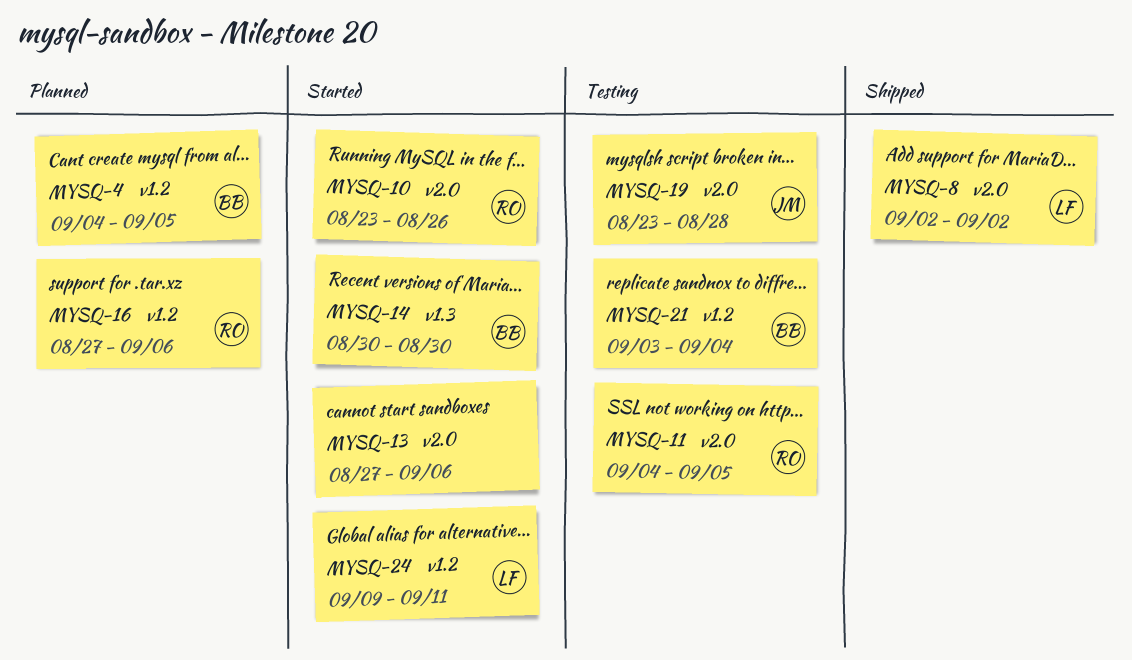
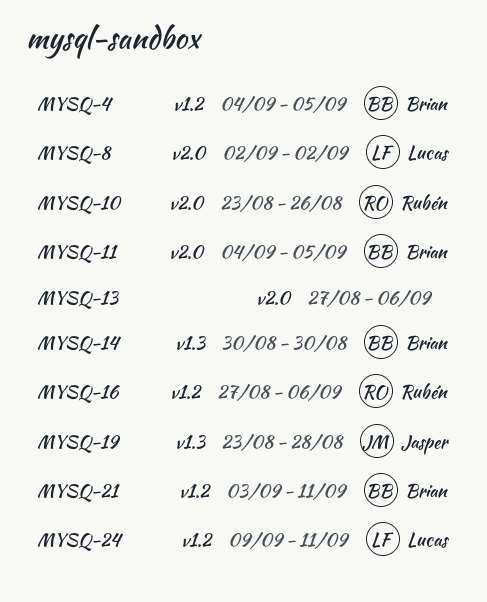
MYSQ-11, owner: Rubén -> Brian
MYSQ-19, label: v2.0 -> v1.3
MYSQ-21, due: Sep 4 -> Sep 11

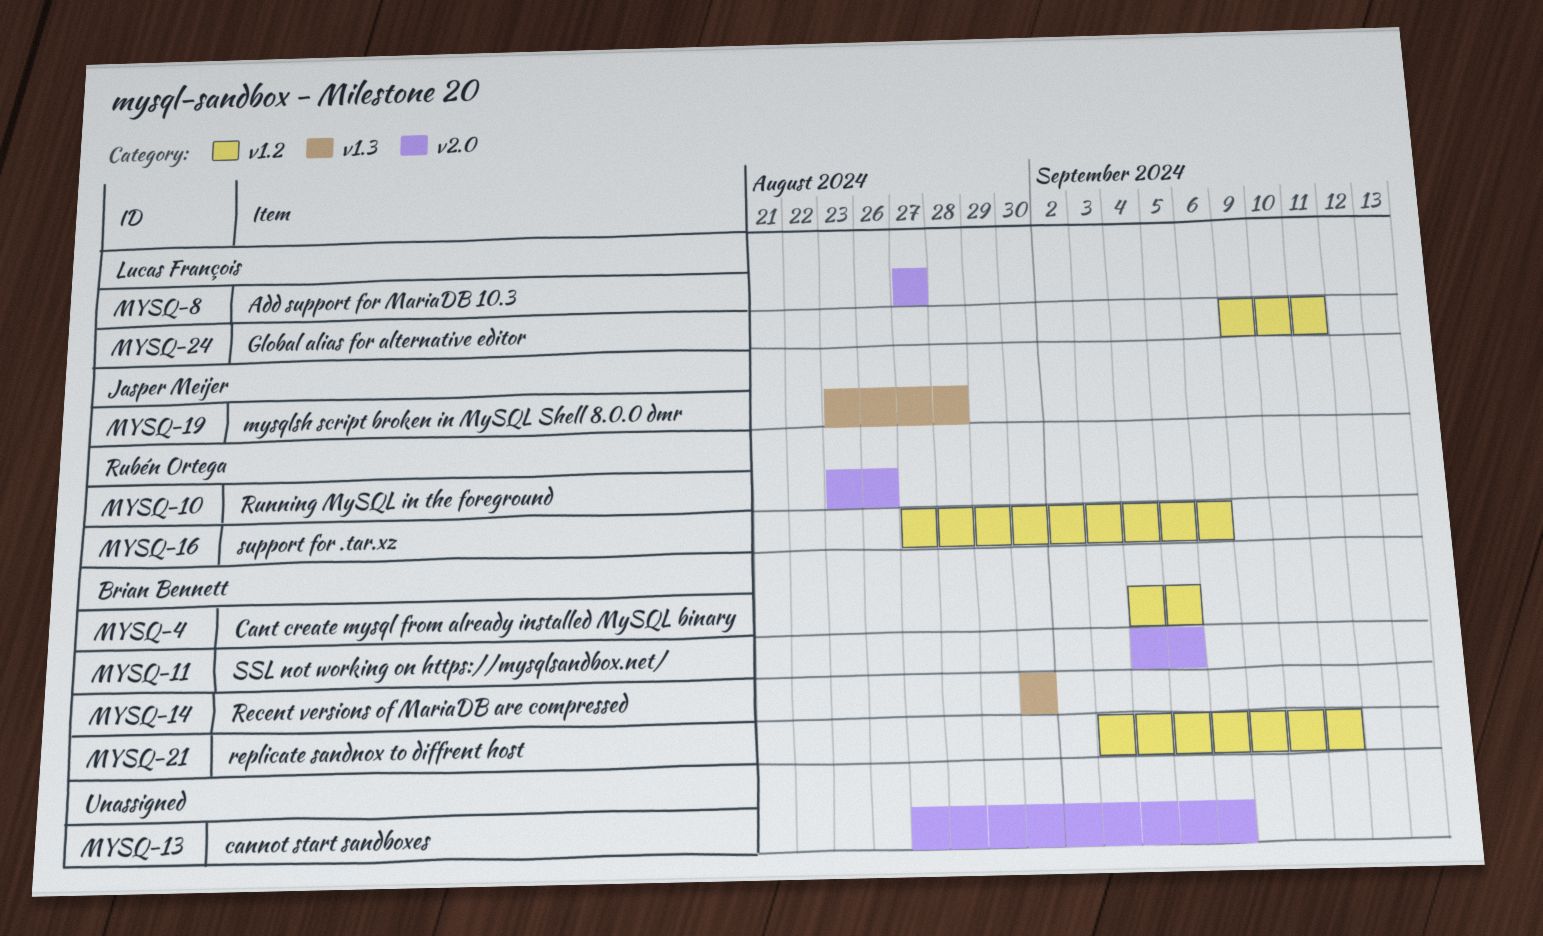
MYSQ-8, start: Sep 2 -> Aug 27
MYSQ-8, due: Sep 2 -> Aug 27

